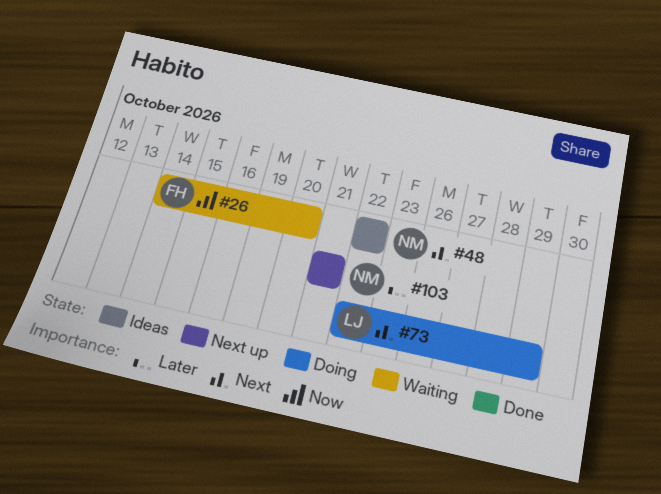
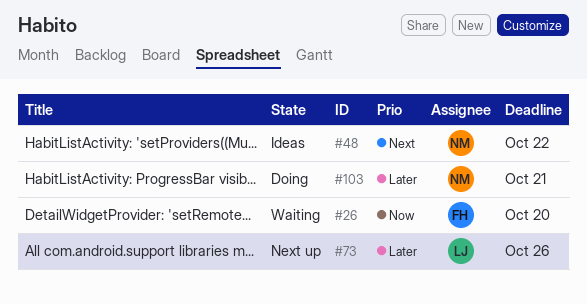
#73, status: Doing -> Next up
#73, priority: Next -> Later
#73, due: Oct 29 -> Oct 26
#103, status: Next up -> Doing

